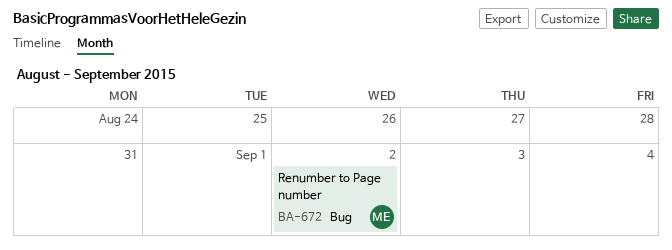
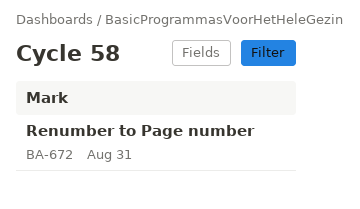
BA-672, due: Sep 2 -> Aug 31

